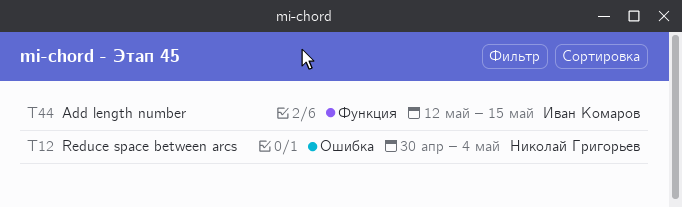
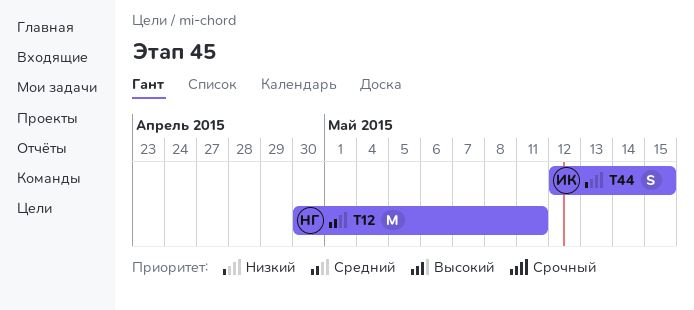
T12, due: May 4 -> May 11

